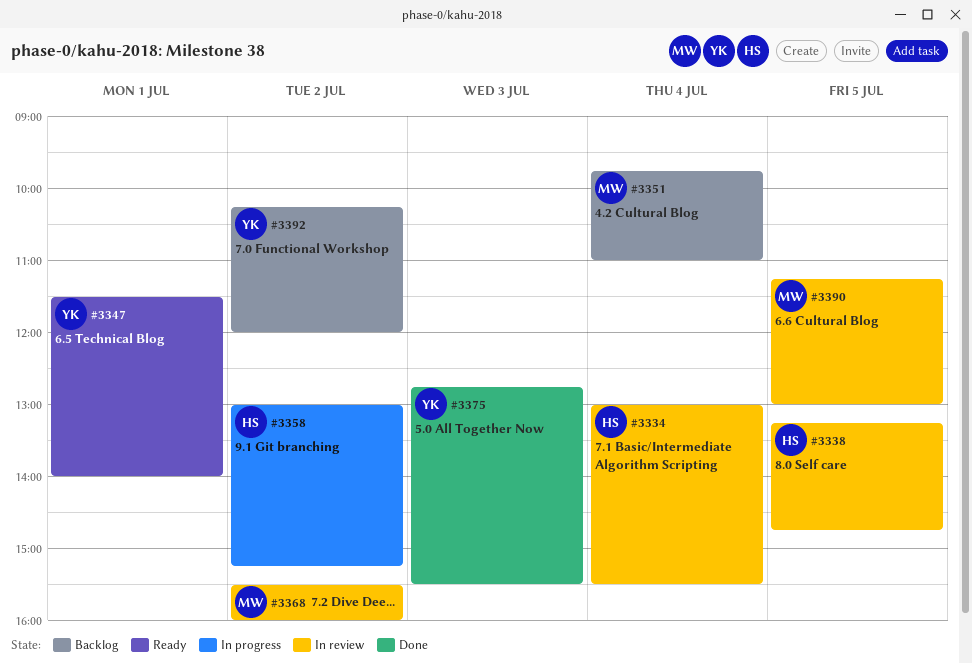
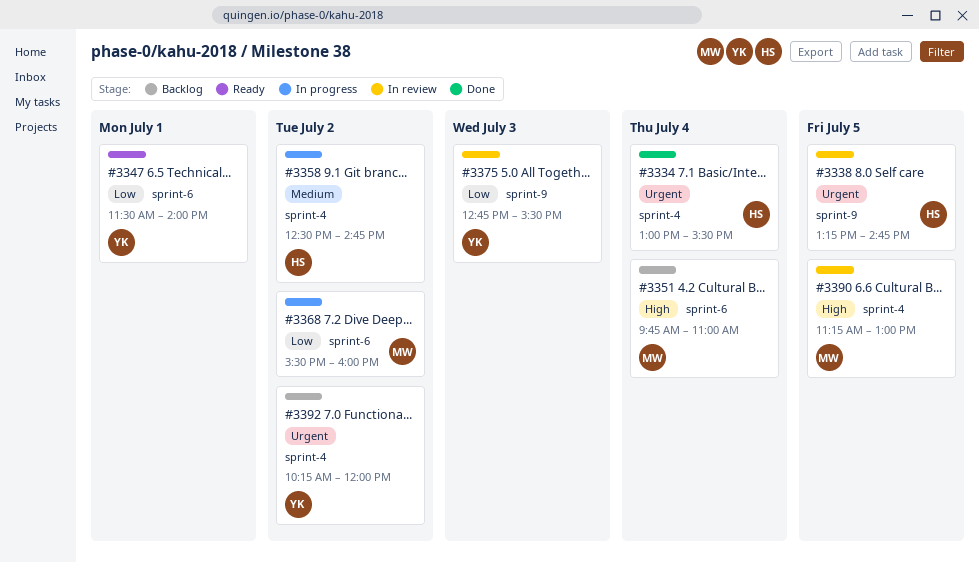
#3334, status: In review -> Done
#3358, begins: 13:00 -> 12:30
#3358, ends: 15:15 -> 14:45
#3368, status: In review -> In progress
#3375, status: Done -> In review

